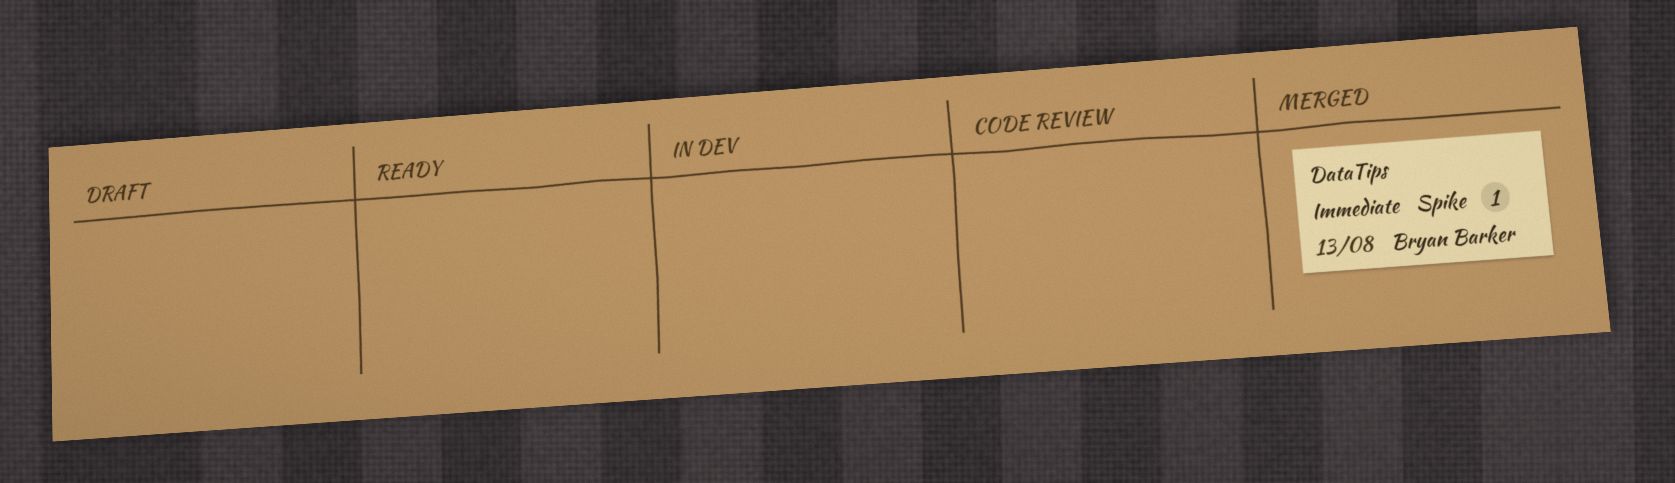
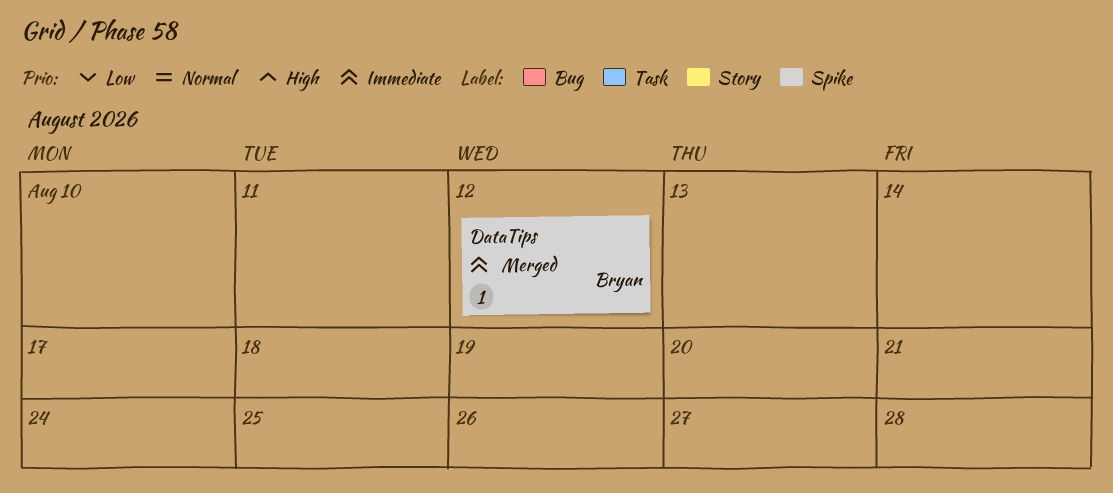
DataTips, due: Aug 13 -> Aug 12

